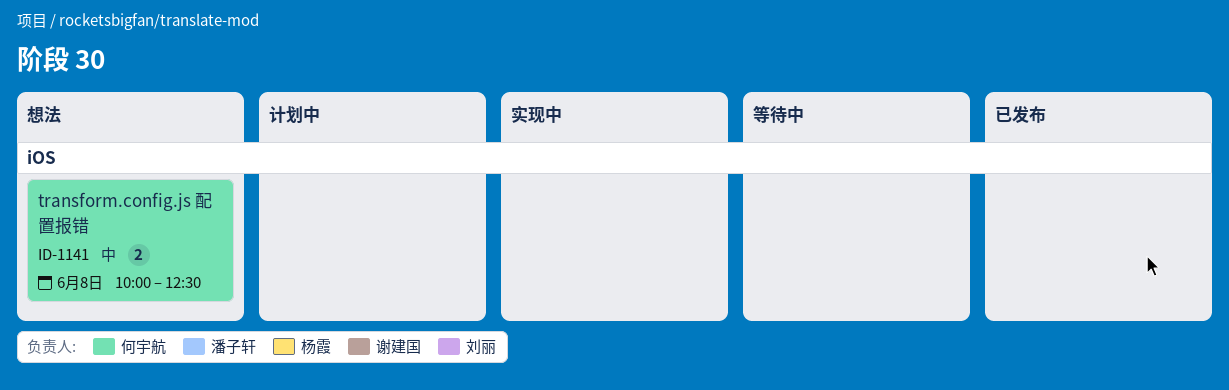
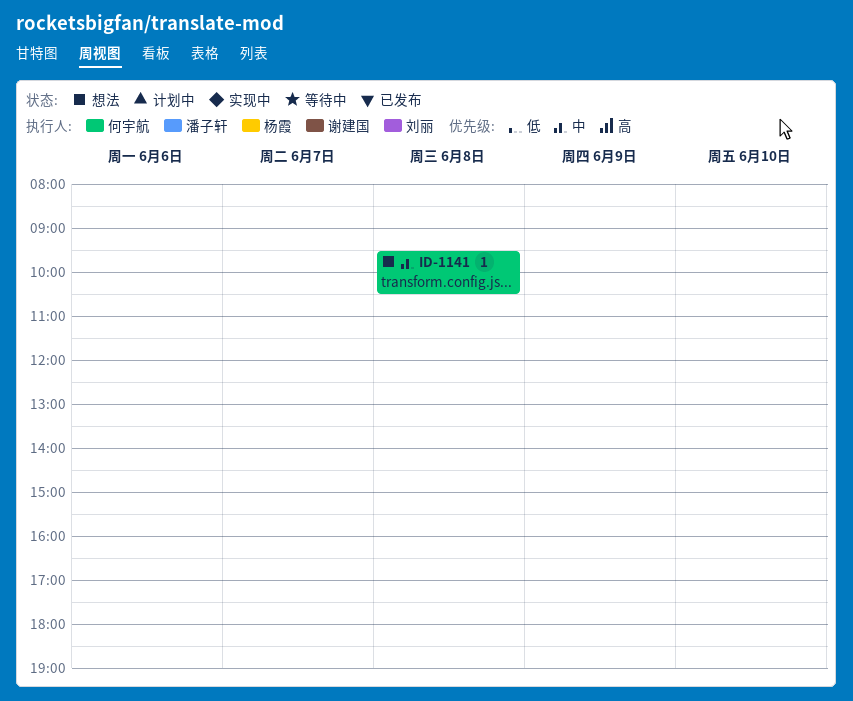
ID-1141, estimate: 2 -> 1
ID-1141, begins: 10:00 -> 09:30
ID-1141, ends: 12:30 -> 10:30

